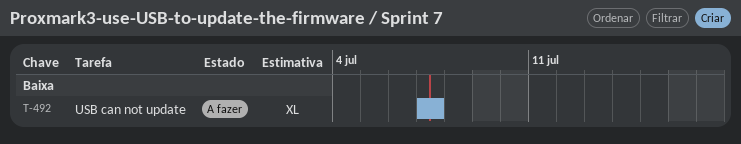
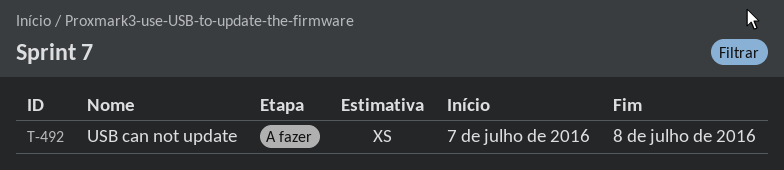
T-492, estimate: XL -> XS
T-492, due: Jul 7 -> Jul 8

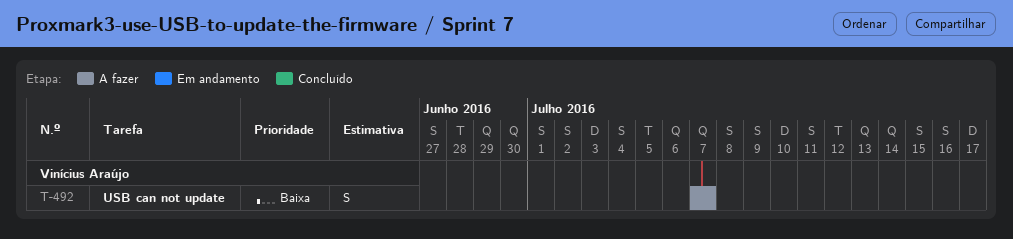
T-492, estimate: XS -> S
T-492, due: Jul 8 -> Jul 7

